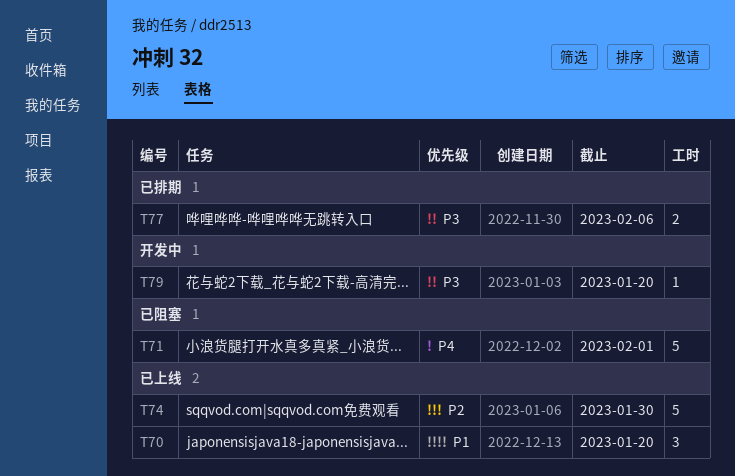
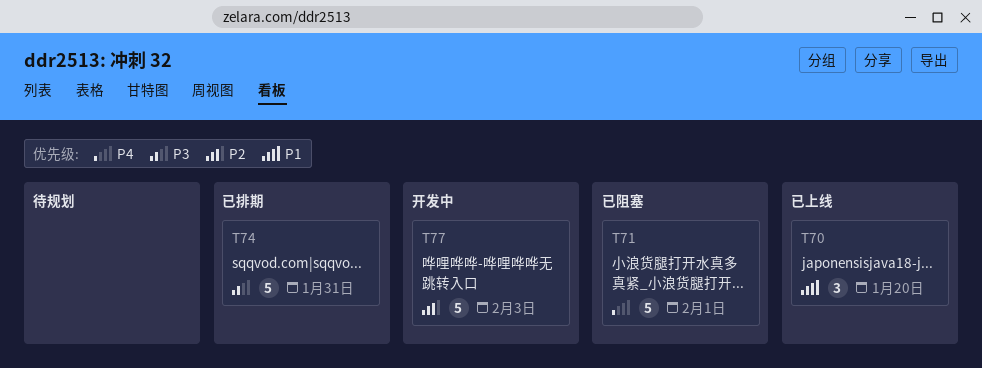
T74, status: 已上线 -> 已排期
T74, priority: P2 -> P3
T74, due: Jan 30 -> Jan 31
T77, status: 已排期 -> 开发中
T77, priority: P3 -> P2
T77, estimate: 2 -> 5
T77, due: Feb 6 -> Feb 3
T79: present -> none

